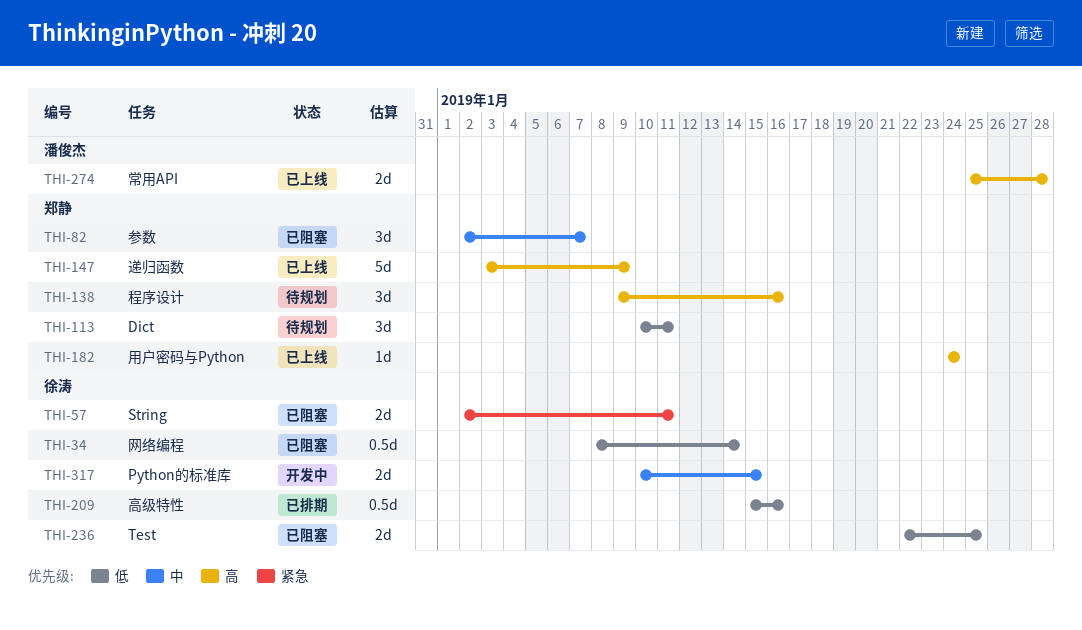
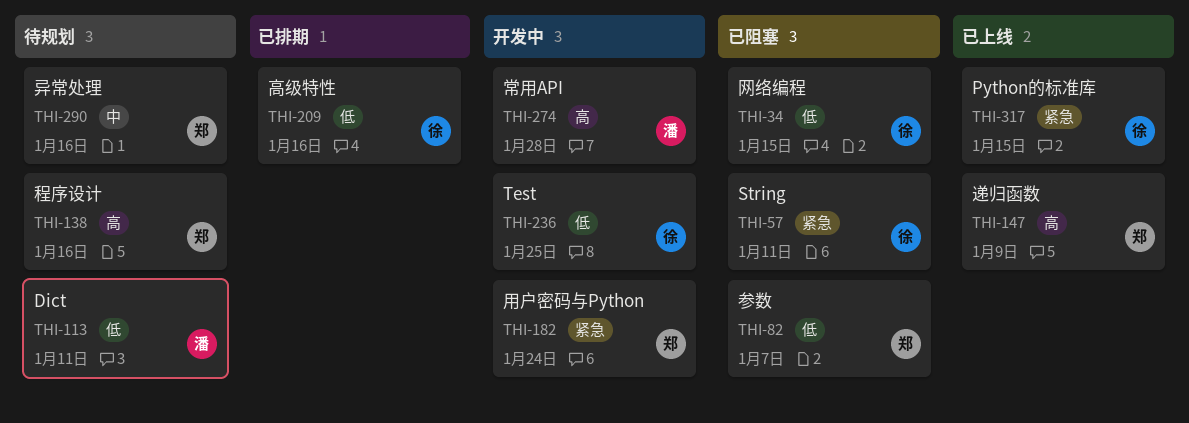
THI-34, due: Jan 14 -> Jan 15
THI-82, priority: 中 -> 低
THI-113, owner: 郑静 -> 潘俊杰
THI-182, status: 已上线 -> 开发中
THI-182, priority: 高 -> 紧急
THI-236, status: 已阻塞 -> 开发中
THI-274, status: 已上线 -> 开发中
THI-290: none -> present
THI-317, status: 开发中 -> 已上线
THI-317, priority: 中 -> 紧急

